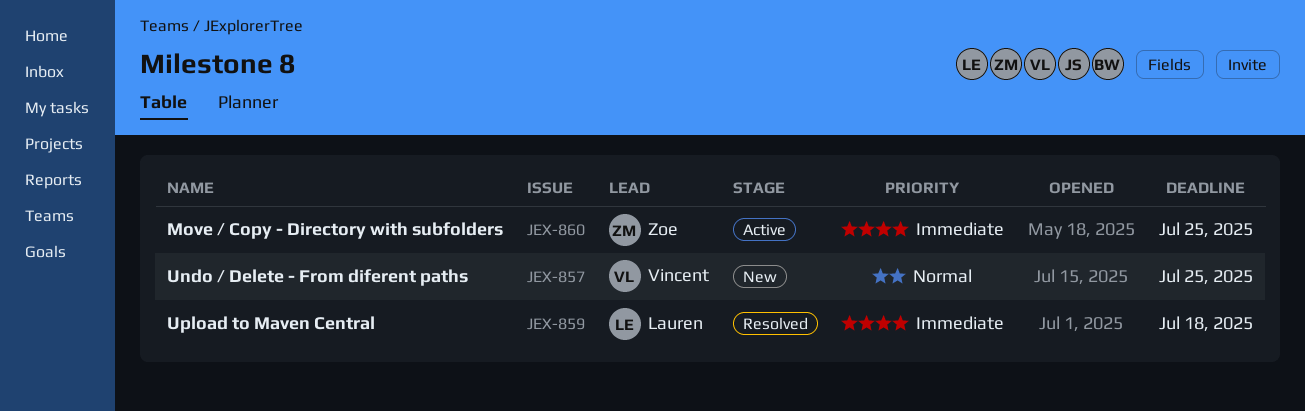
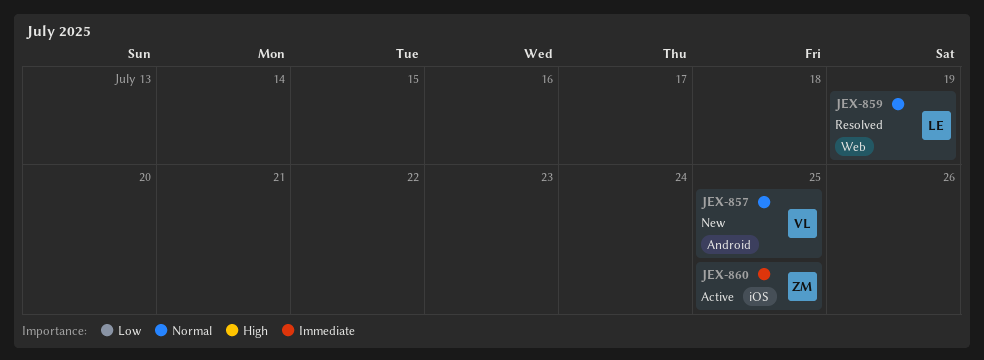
JEX-859, priority: Immediate -> Normal
JEX-859, due: Jul 18 -> Jul 19

